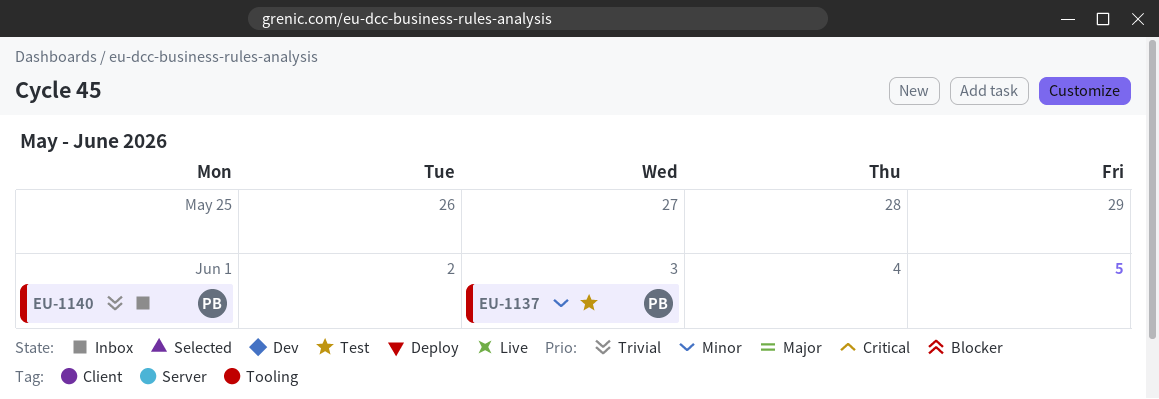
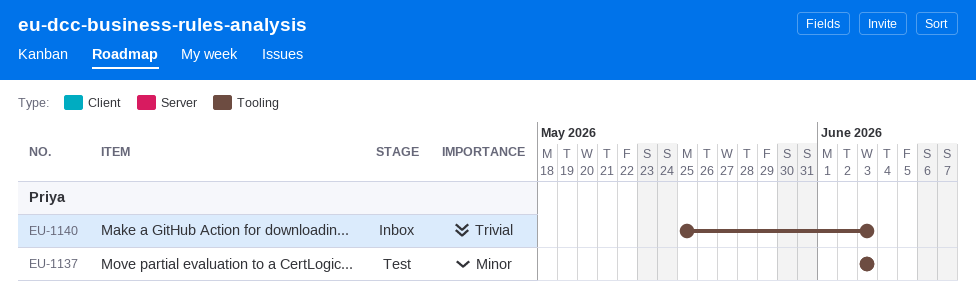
EU-1140, due: Jun 1 -> Jun 3

